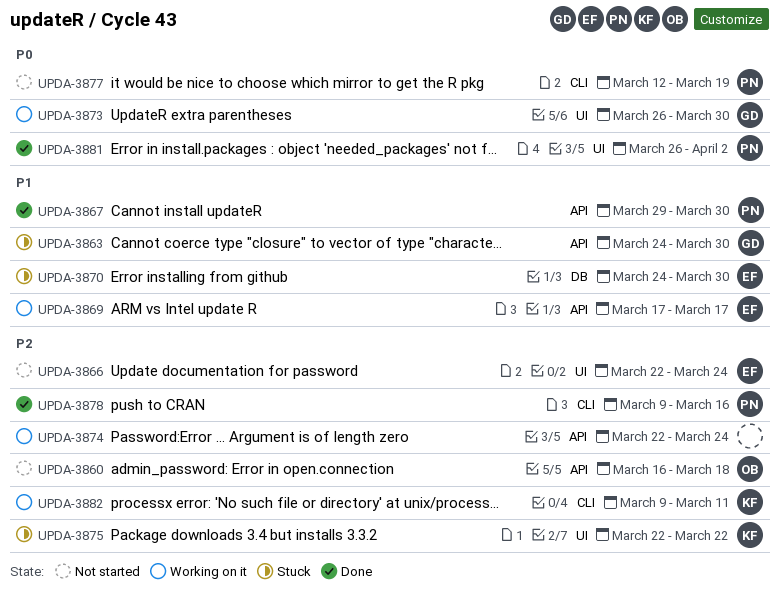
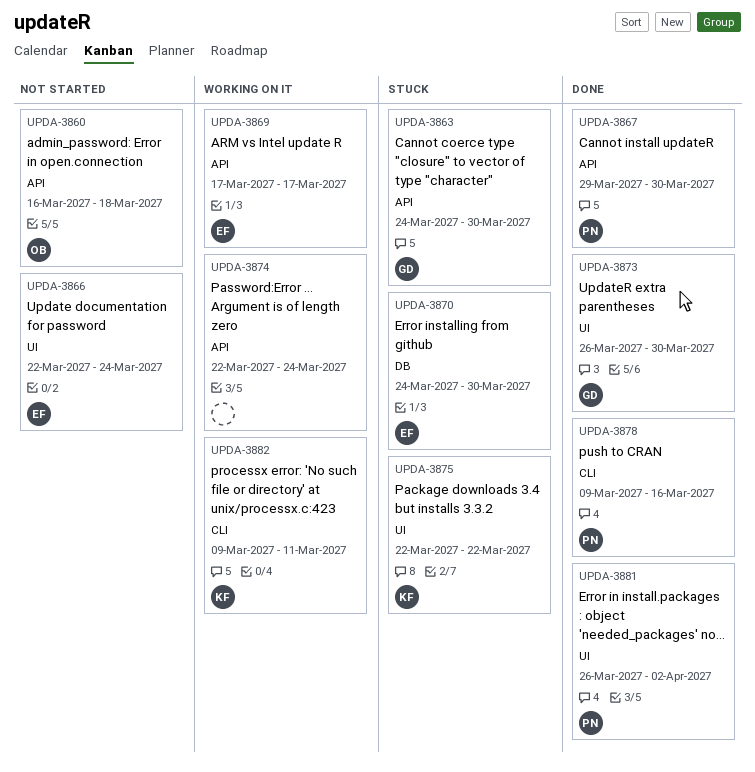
UPDA-3873, status: Working on it -> Done
UPDA-3877: present -> none

